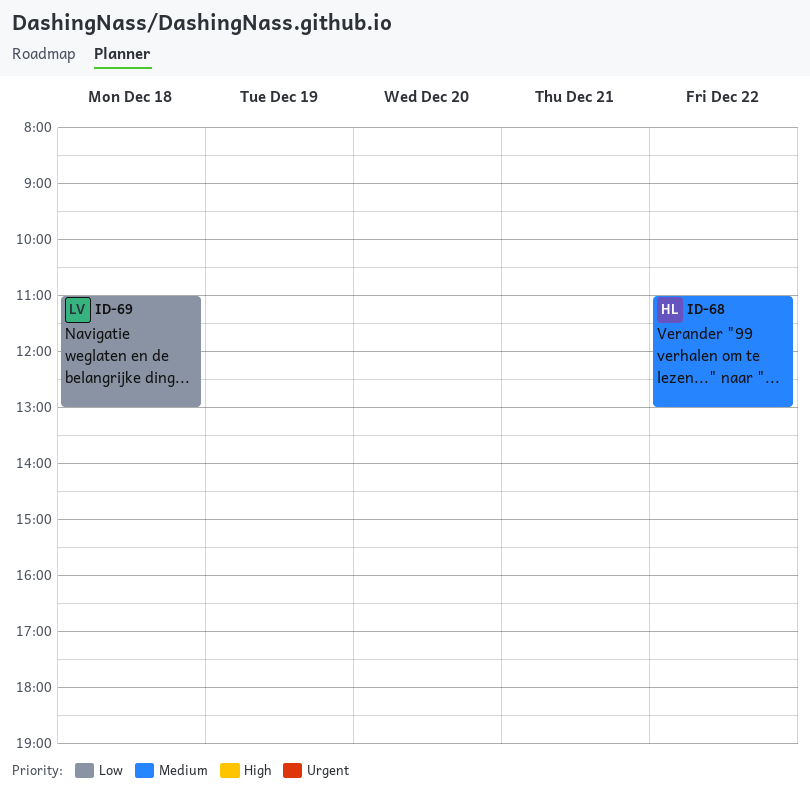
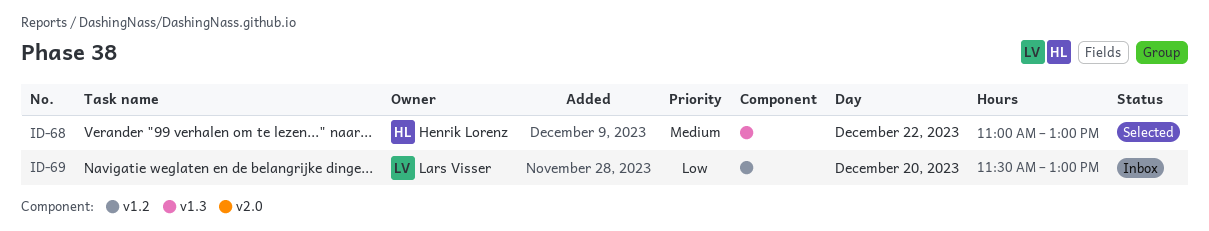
ID-69, day: Dec 18 -> Dec 20
ID-69, begins: 11:00 -> 11:30

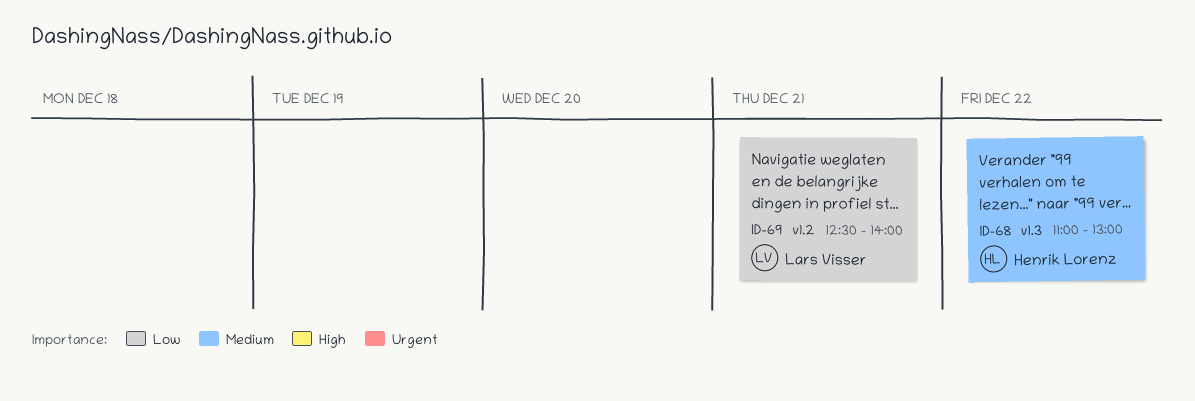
ID-69, day: Dec 20 -> Dec 21
ID-69, begins: 11:30 -> 12:30
ID-69, ends: 13:00 -> 14:00

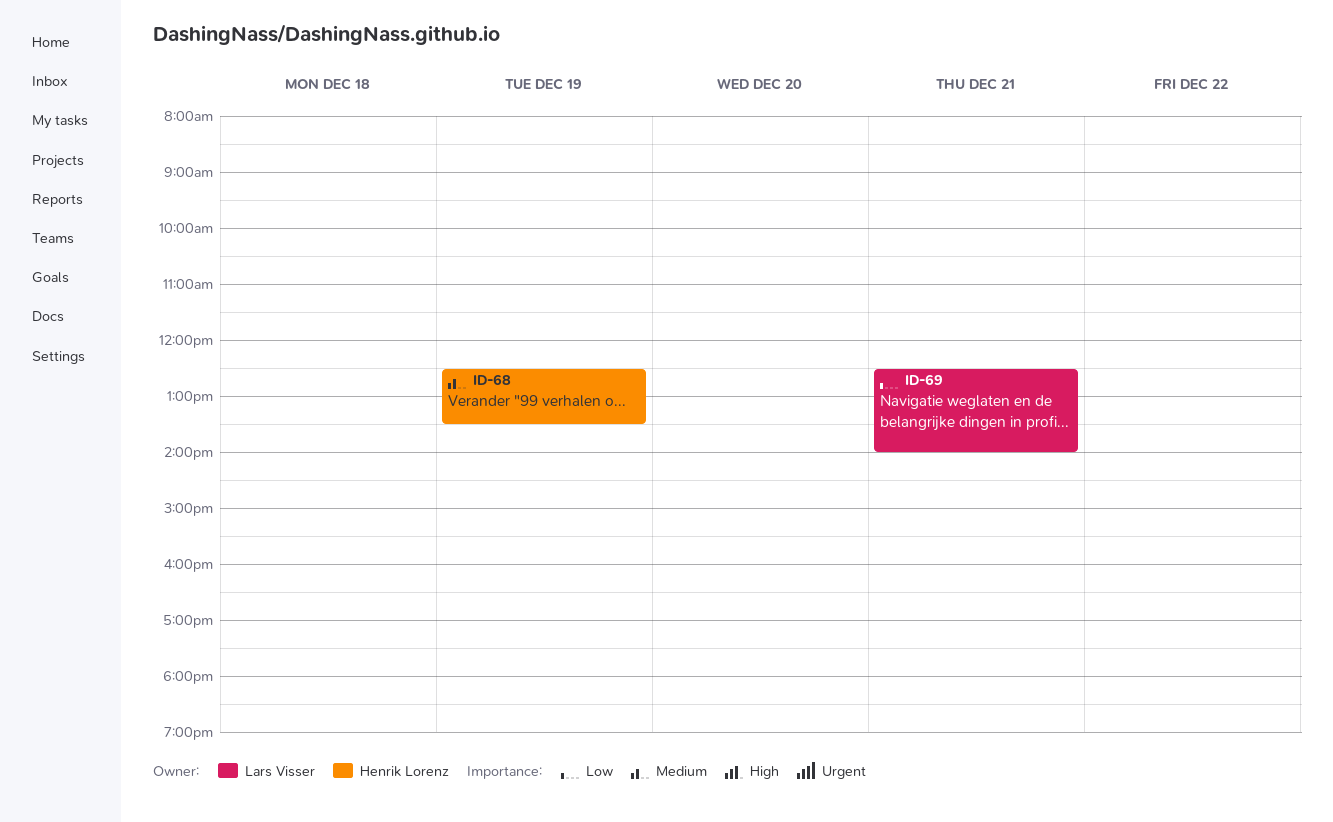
ID-68, day: Dec 22 -> Dec 19
ID-68, begins: 11:00 -> 12:30
ID-68, ends: 13:00 -> 13:30

